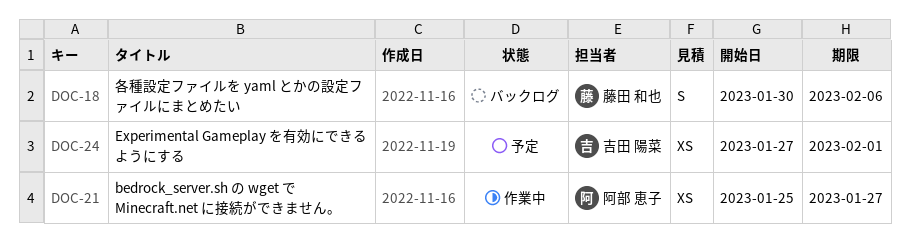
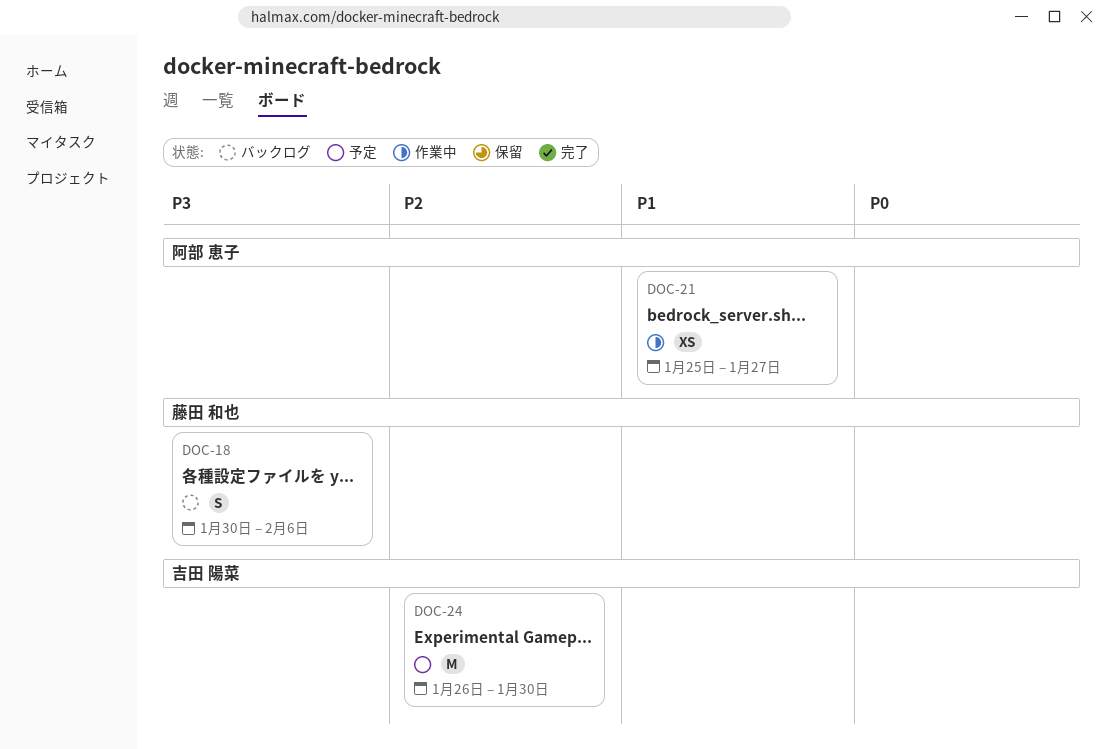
DOC-24, estimate: XS -> M
DOC-24, start: Jan 27 -> Jan 26
DOC-24, due: Feb 1 -> Jan 30

